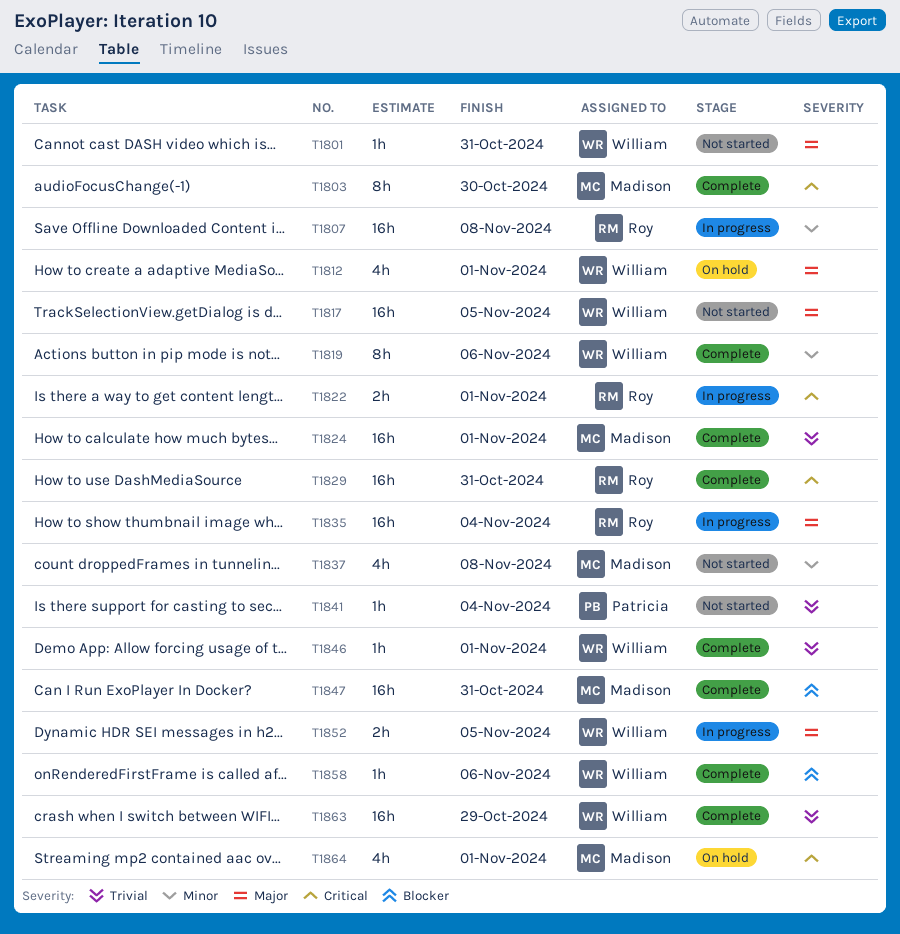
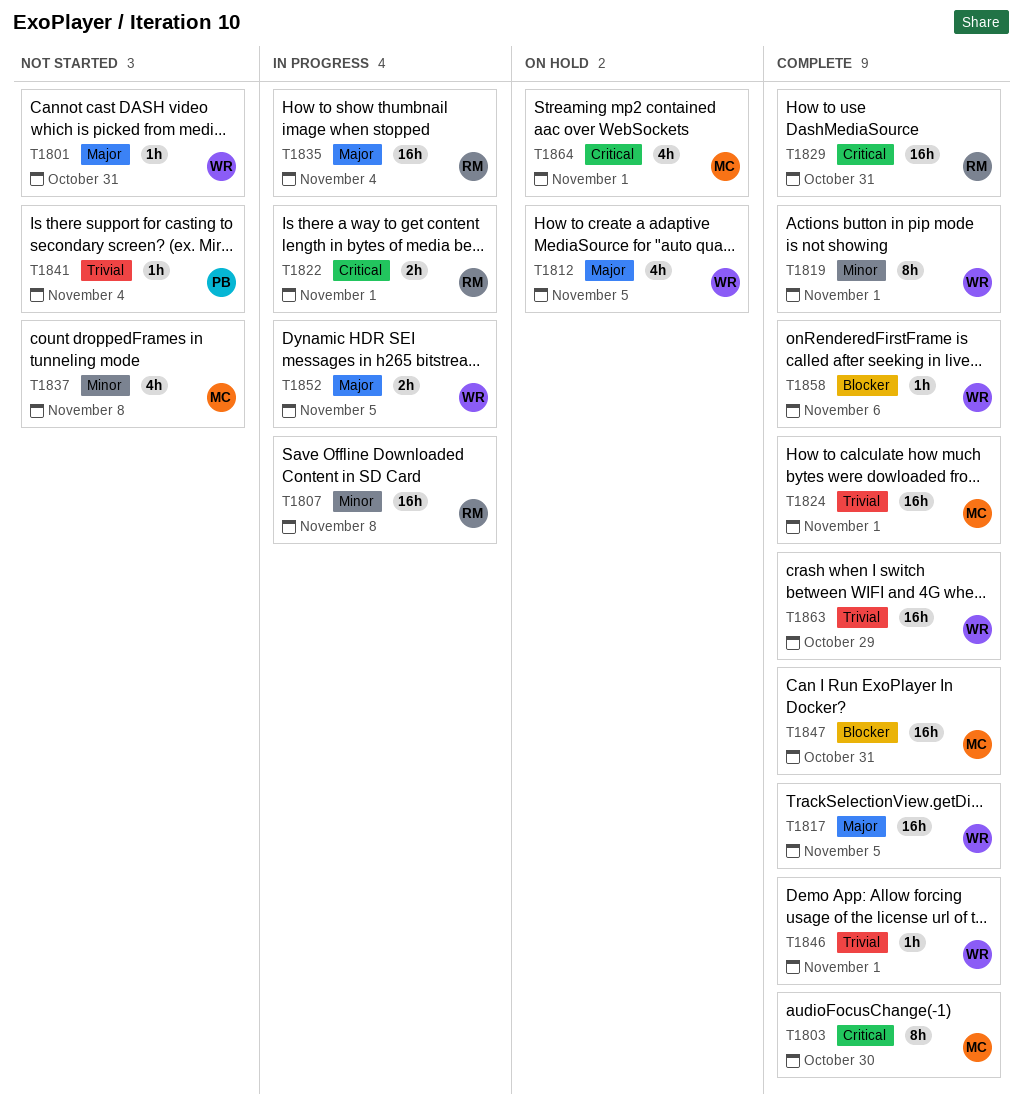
T1812, due: Nov 1 -> Nov 5
T1817, status: Not started -> Complete
T1819, due: Nov 6 -> Nov 1

